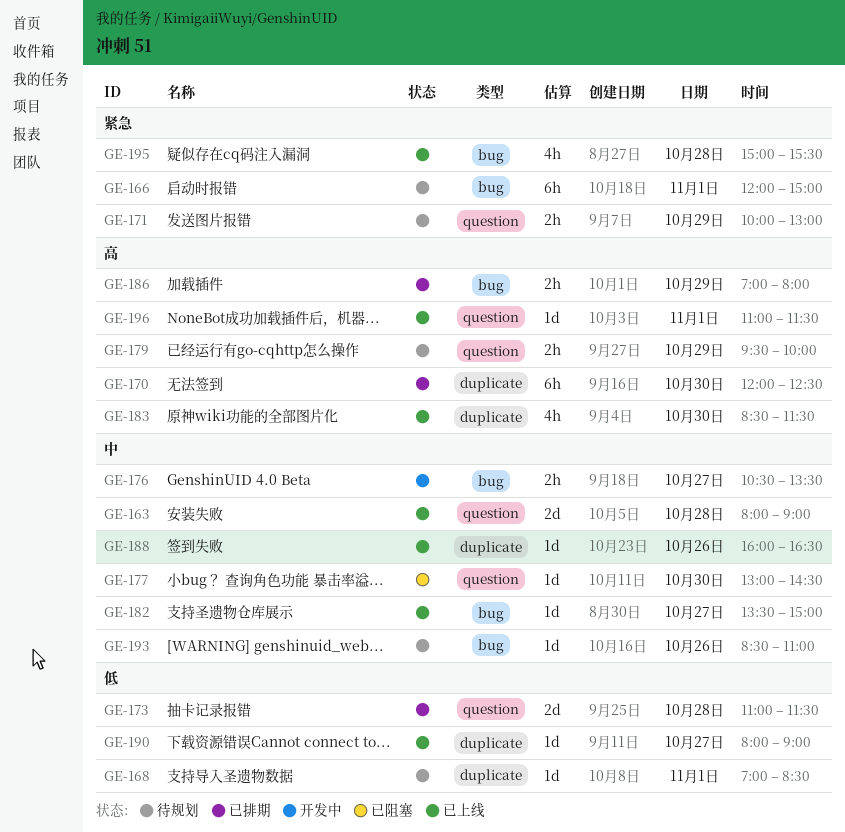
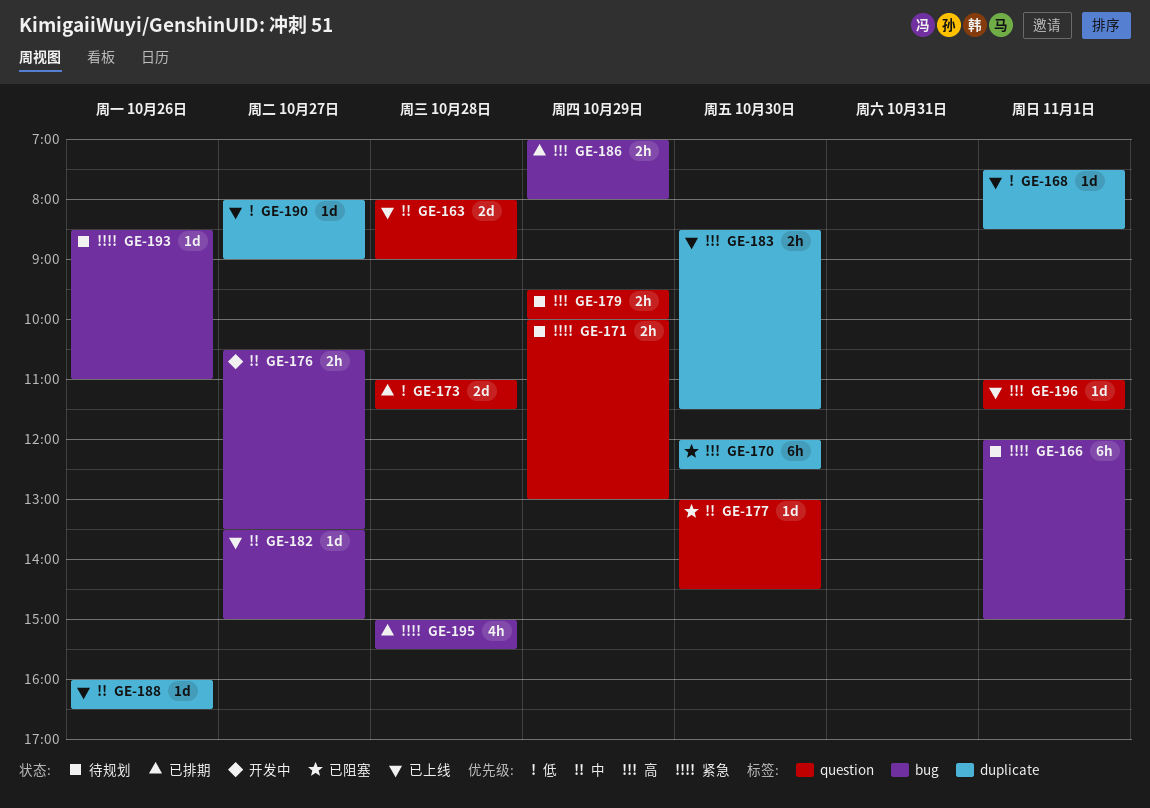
GE-168, status: 待规划 -> 已上线
GE-168, begins: 07:00 -> 07:30
GE-170, status: 已排期 -> 已阻塞
GE-183, estimate: 4h -> 2h
GE-193, priority: 中 -> 紧急
GE-195, status: 已上线 -> 已排期

